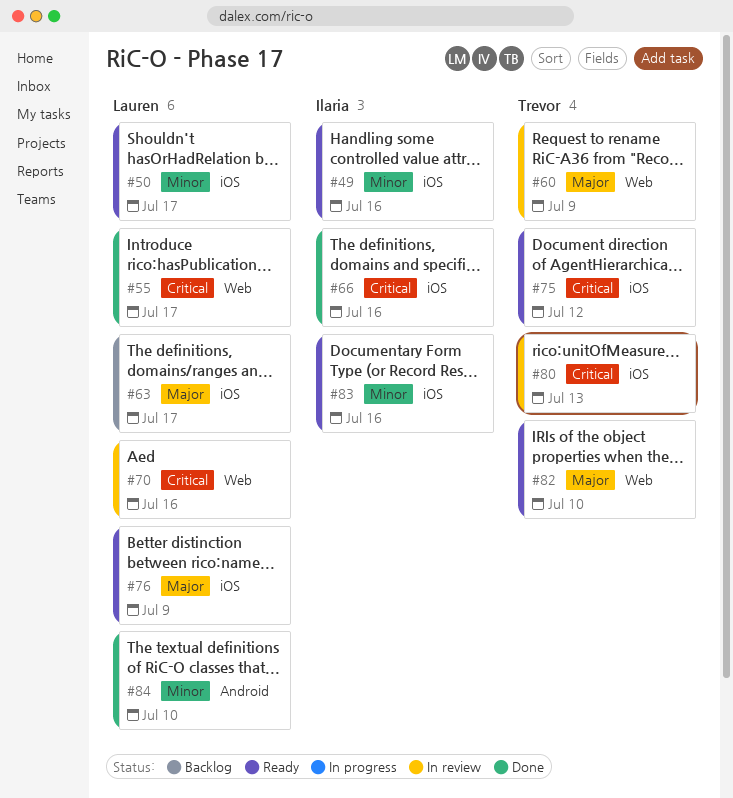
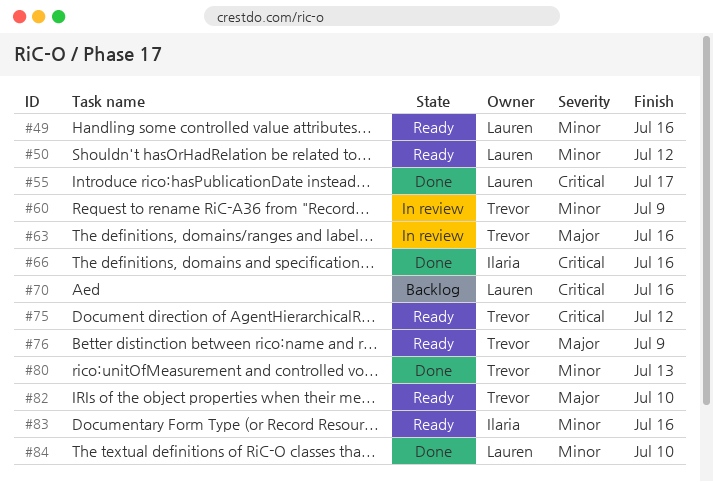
#49, owner: Ilaria -> Lauren
#50, due: Jul 17 -> Jul 12
#60, priority: Major -> Minor
#63, status: Backlog -> In review
#63, owner: Lauren -> Trevor
#63, due: Jul 17 -> Jul 16
#70, status: In review -> Backlog
#76, owner: Lauren -> Trevor
#80, status: In review -> Done
#80, priority: Critical -> Minor

